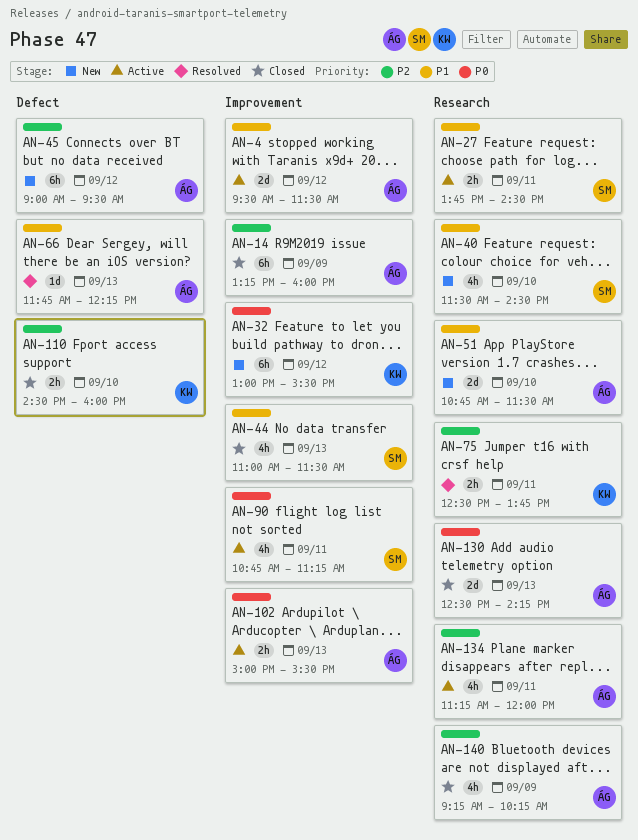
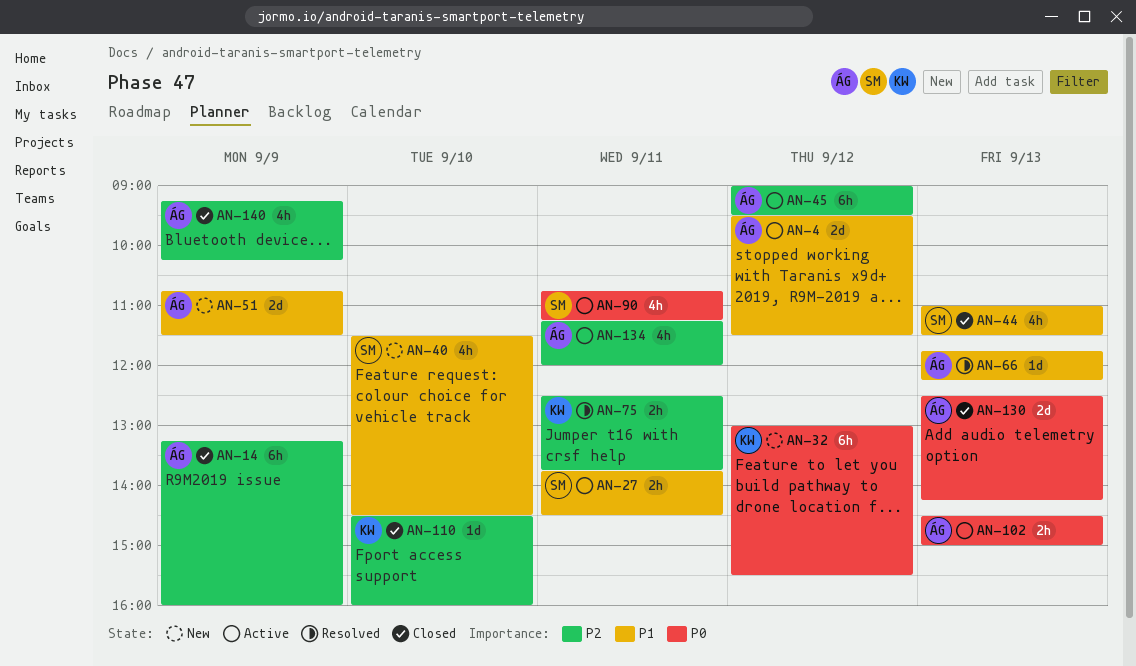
AN-45, status: New -> Active
AN-51, day: Sep 10 -> Sep 9
AN-102, begins: 15:00 -> 14:30
AN-102, ends: 15:30 -> 15:00
AN-110, estimate: 2h -> 1d

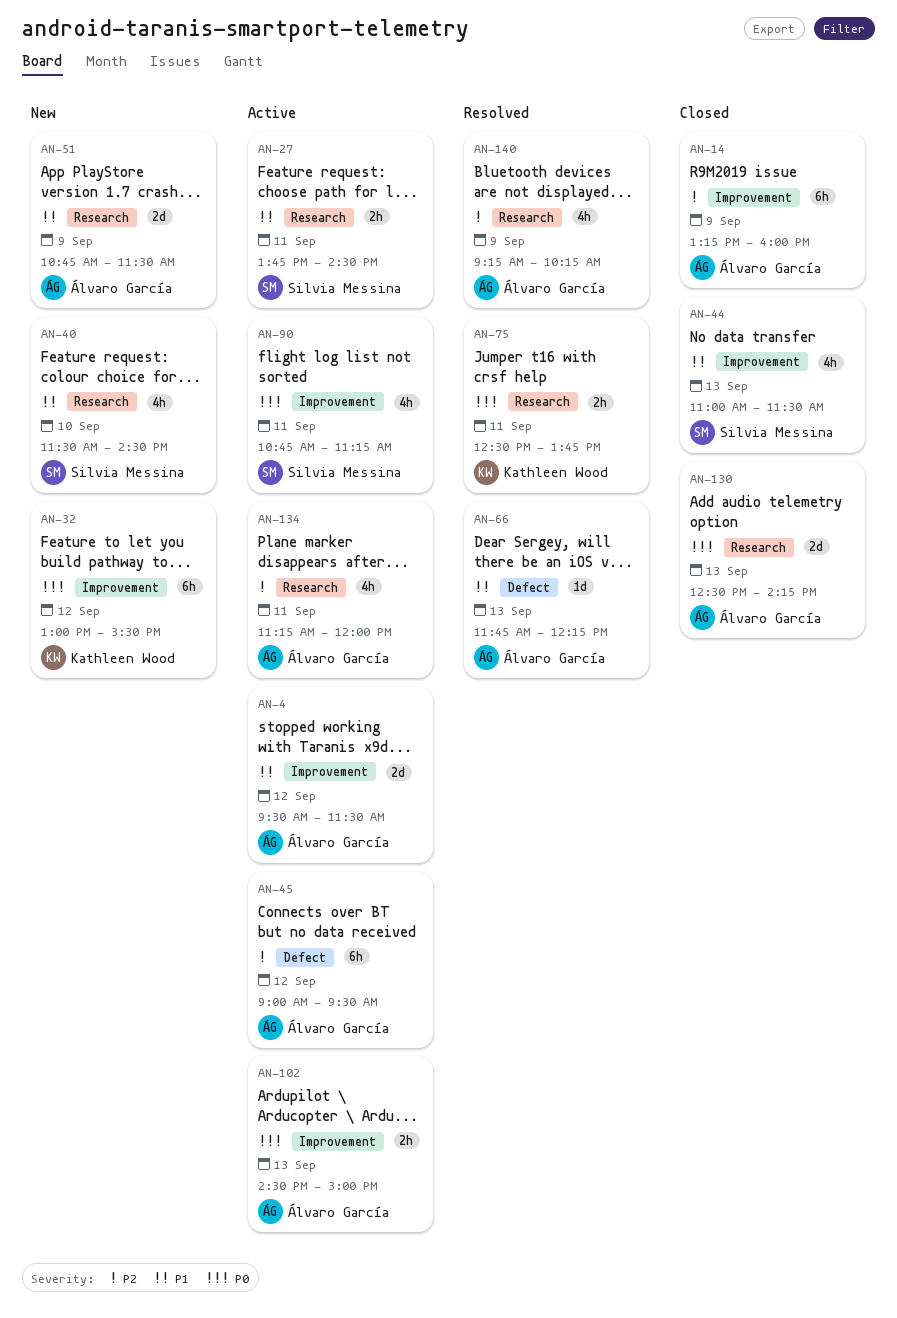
AN-75, priority: P2 -> P0
AN-110: present -> none
AN-140, status: Closed -> Resolved

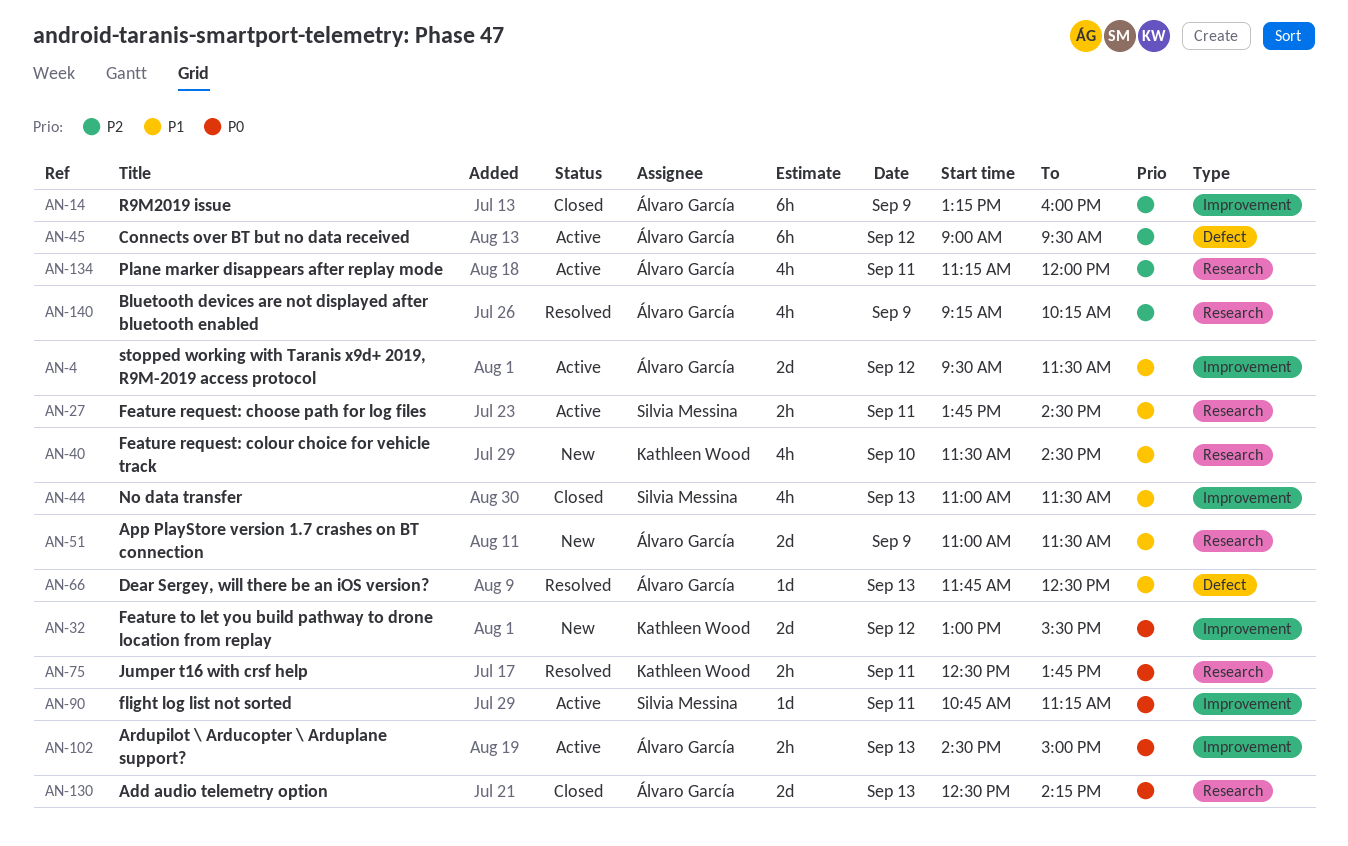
AN-32, estimate: 6h -> 2d
AN-40, owner: Silvia Messina -> Kathleen Wood
AN-51, begins: 10:45 -> 11:00
AN-66, ends: 12:15 -> 12:30
AN-90, estimate: 4h -> 1d

